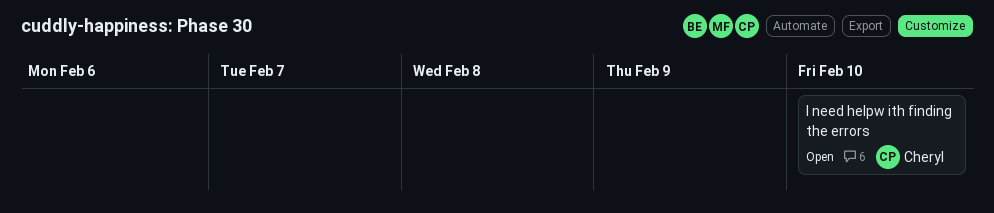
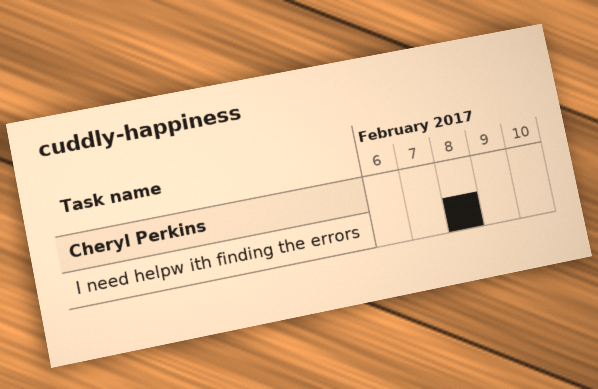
I need helpw ith finding the errors, due: Feb 10 -> Feb 8

